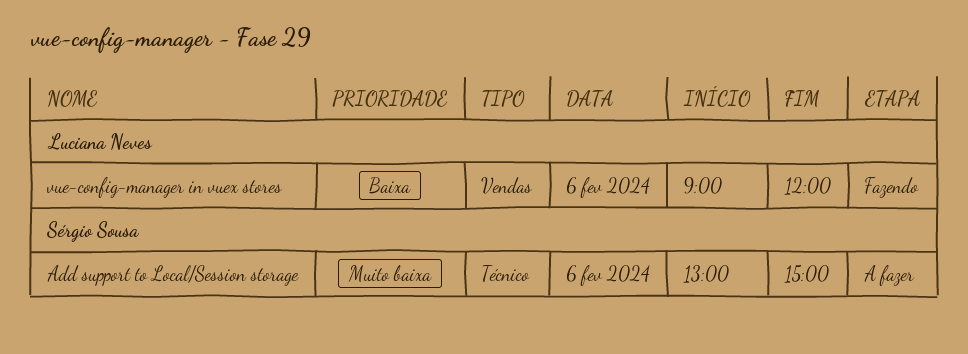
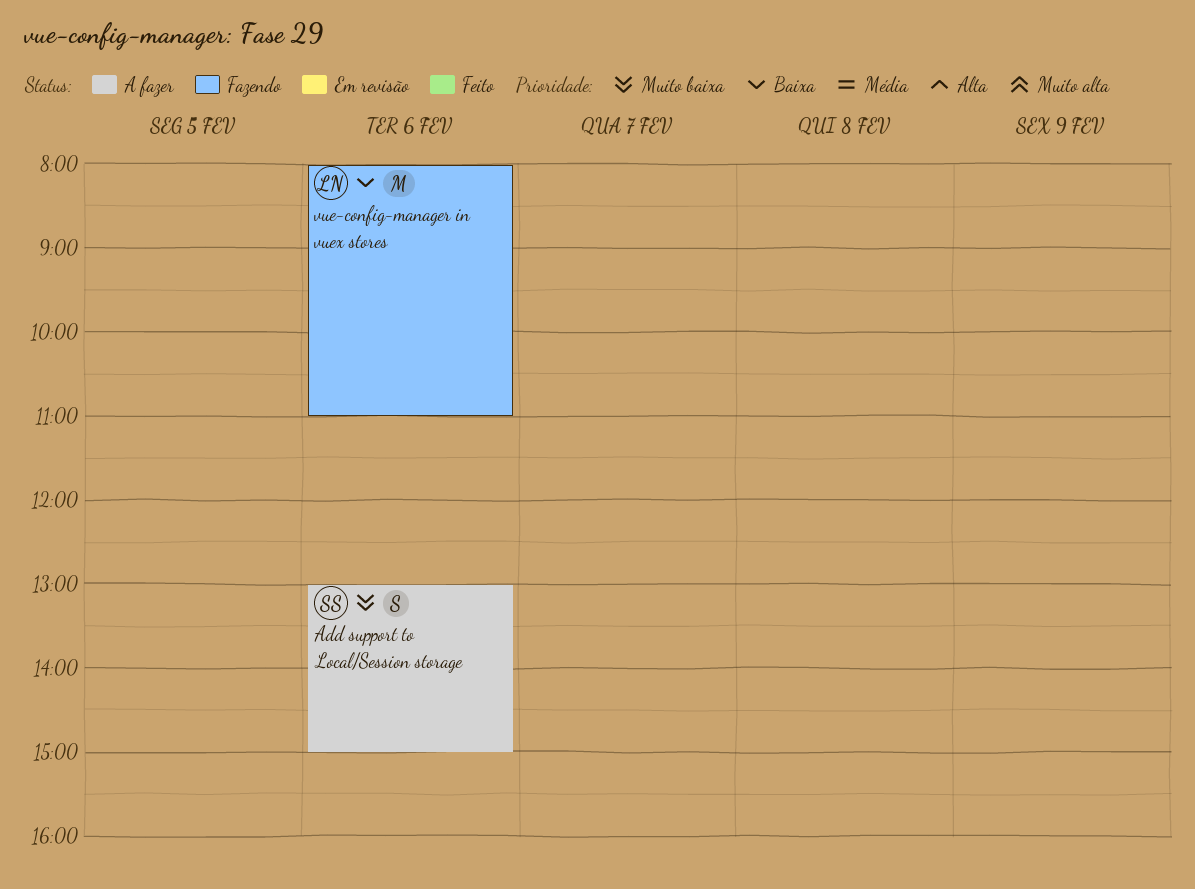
vue-config-manager in vuex stores, begins: 09:00 -> 08:00
vue-config-manager in vuex stores, ends: 12:00 -> 11:00

